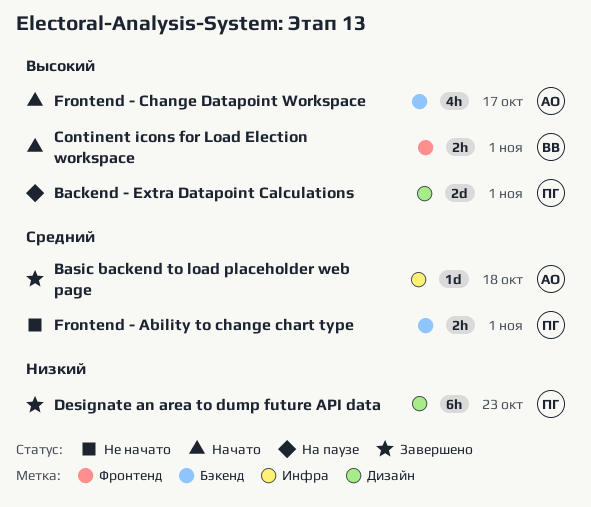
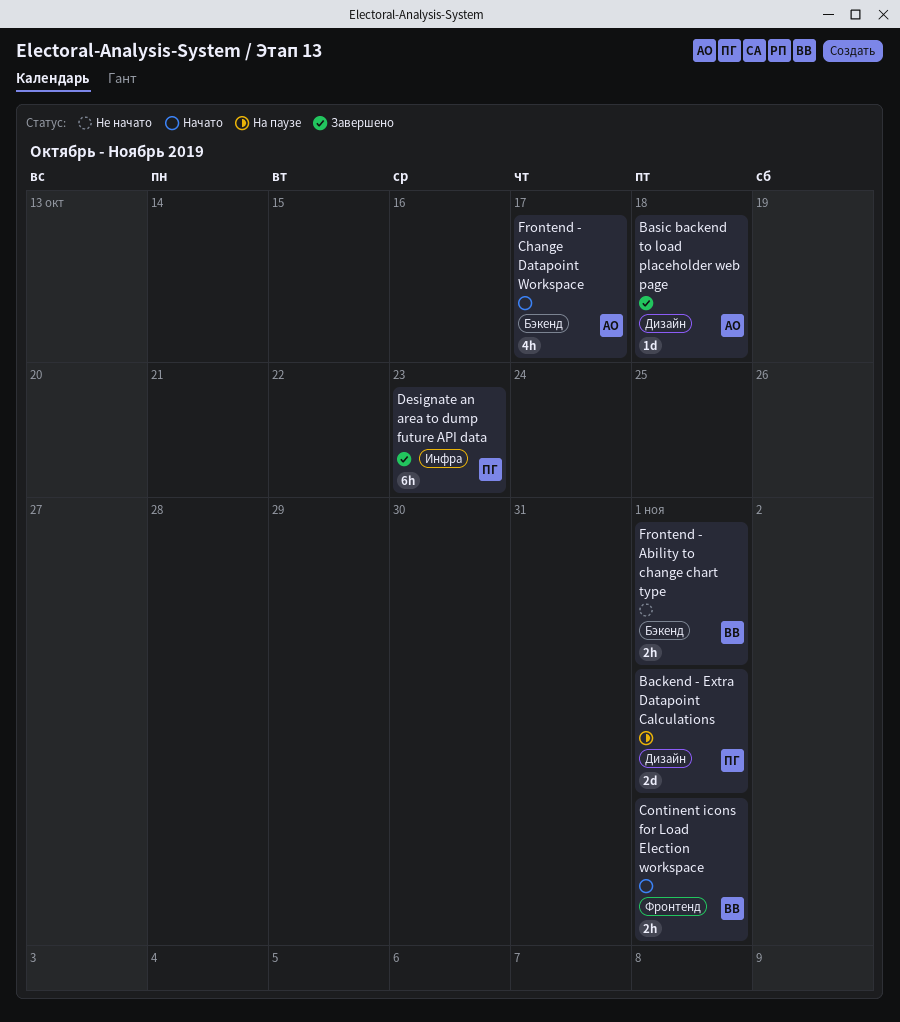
Basic backend to load placeholder web page, label: Инфра -> Дизайн
Designate an area to dump future API data, label: Дизайн -> Инфра
Frontend - Ability to change chart type, owner: ПГ -> ВВ

